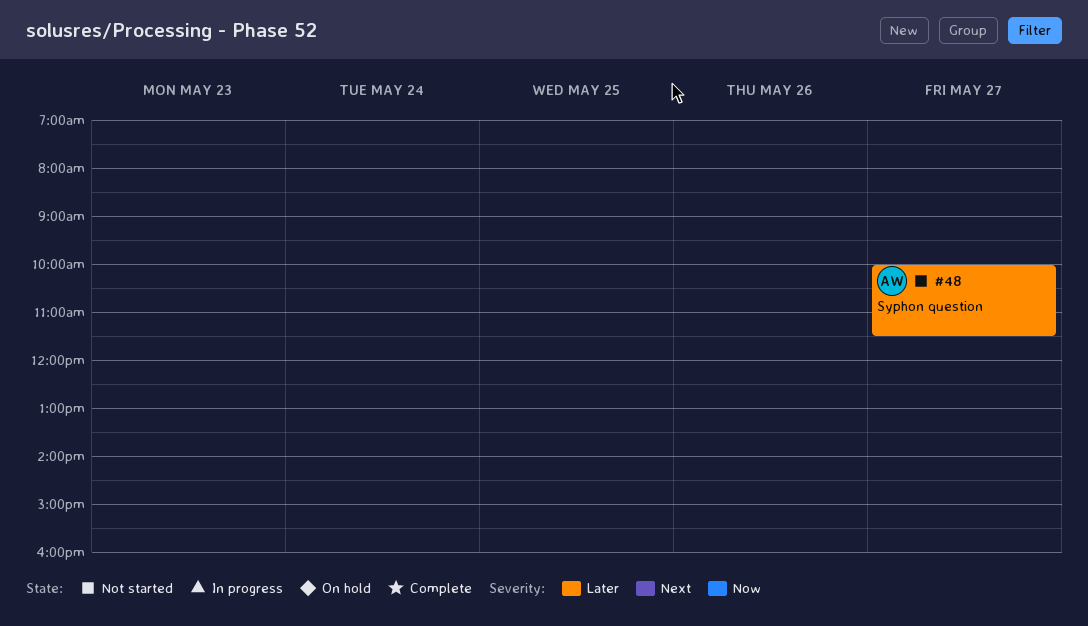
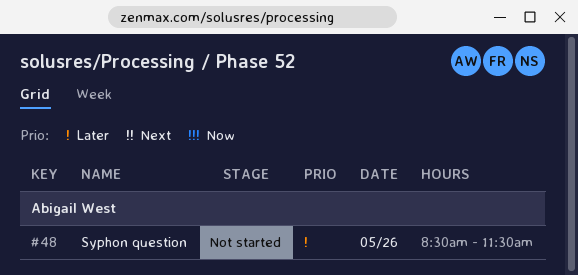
#48, day: May 27 -> May 26
#48, begins: 10:00 -> 08:30

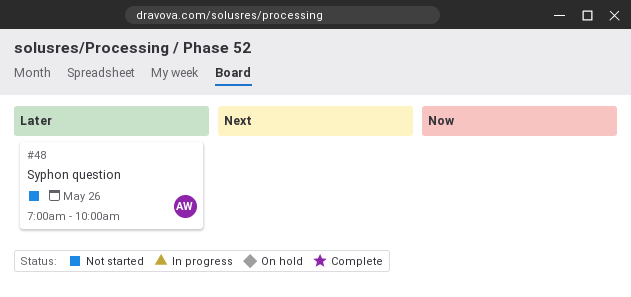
#48, begins: 08:30 -> 07:00
#48, ends: 11:30 -> 10:00

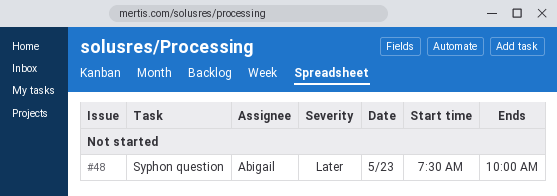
#48, day: May 26 -> May 23
#48, begins: 07:00 -> 07:30

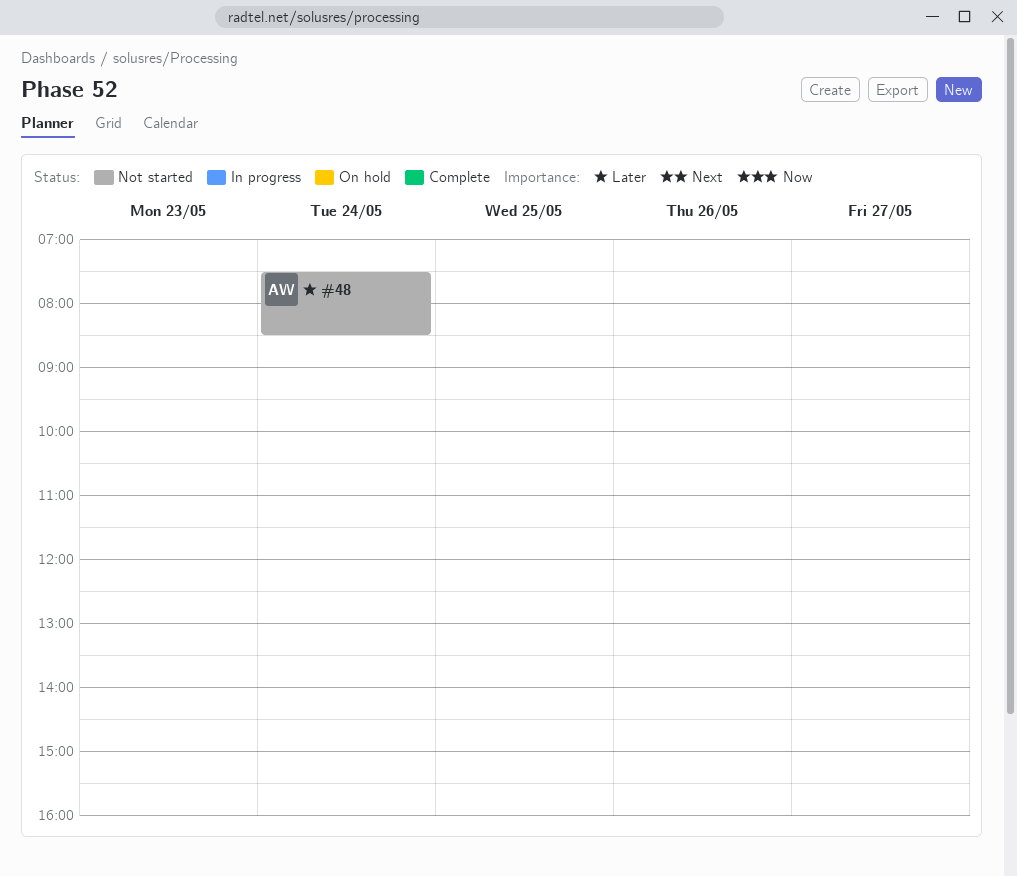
#48, day: May 23 -> May 24
#48, ends: 10:00 -> 08:30

